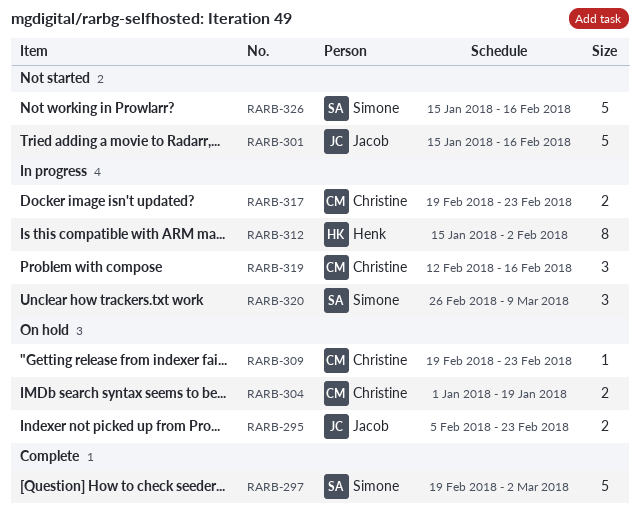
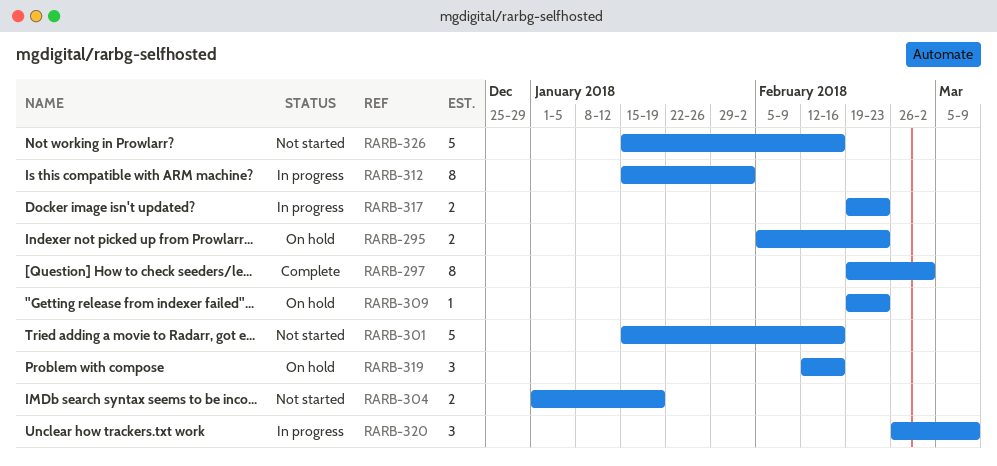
RARB-297, estimate: 5 -> 8
RARB-304, status: On hold -> Not started
RARB-319, status: In progress -> On hold

